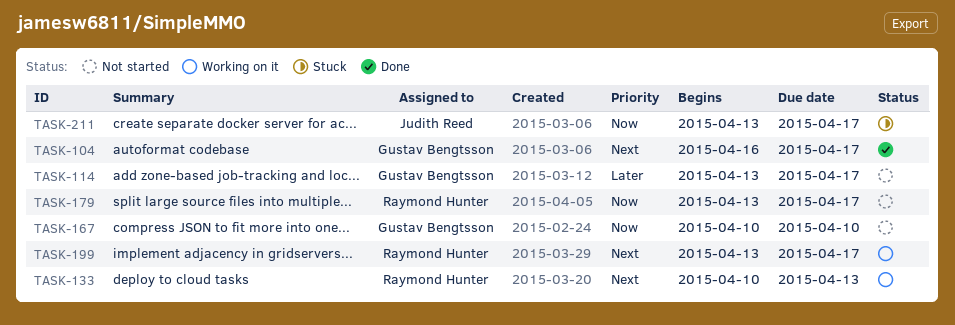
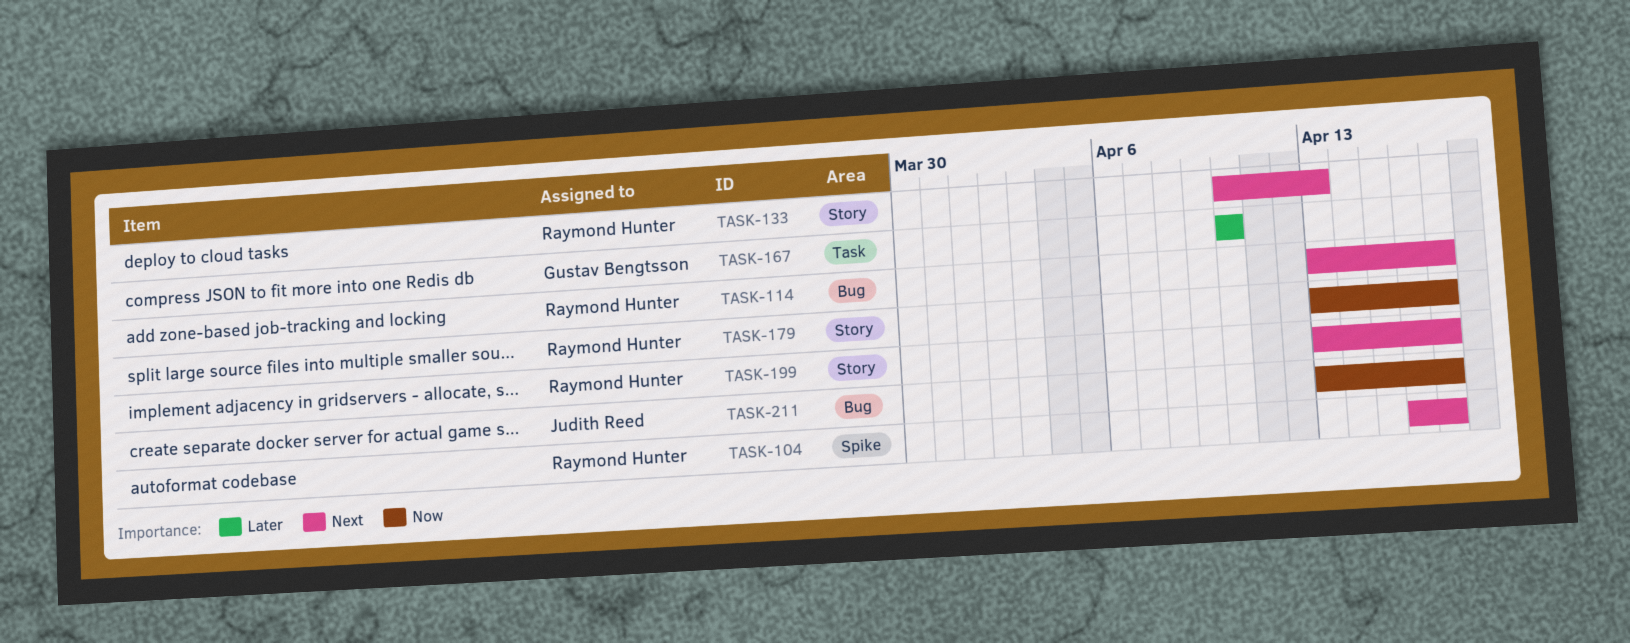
TASK-104, owner: Gustav Bengtsson -> Raymond Hunter
TASK-114, owner: Gustav Bengtsson -> Raymond Hunter
TASK-114, priority: Later -> Next
TASK-167, priority: Now -> Later

